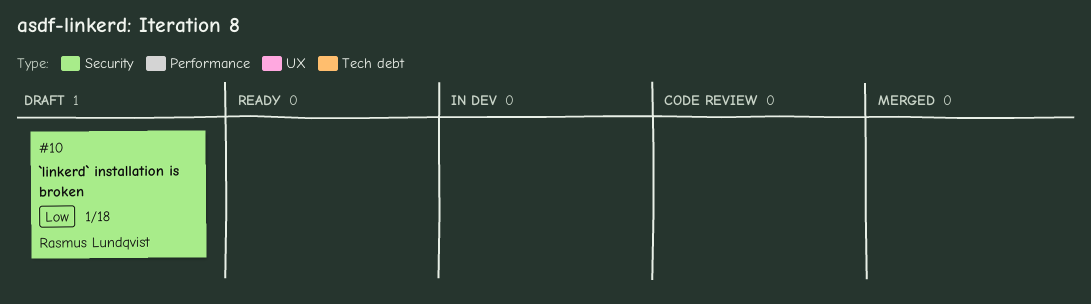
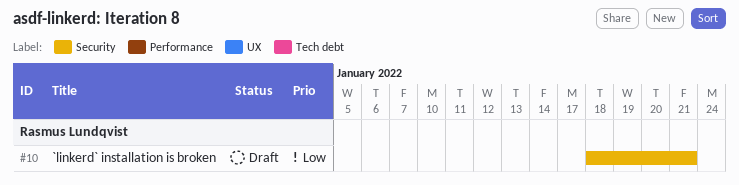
#10, due: Jan 18 -> Jan 21

